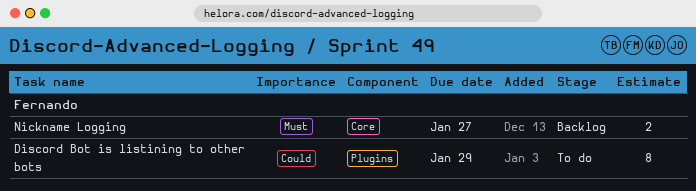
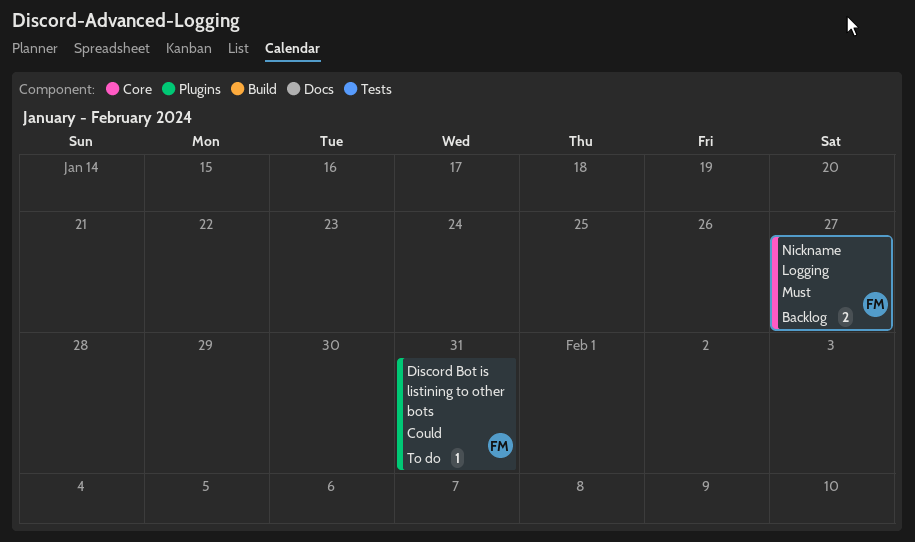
Discord Bot is listining to other bots, estimate: 8 -> 1
Discord Bot is listining to other bots, due: Jan 29 -> Jan 31

